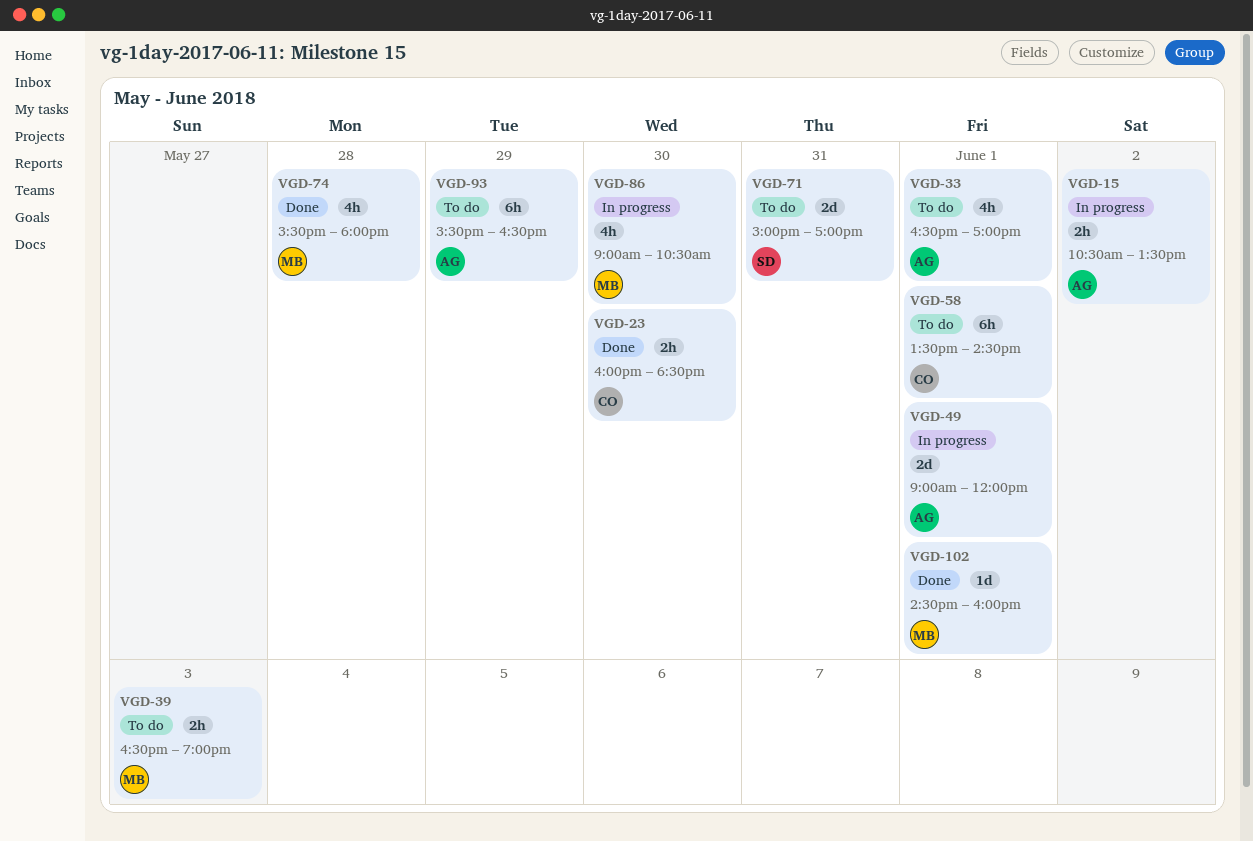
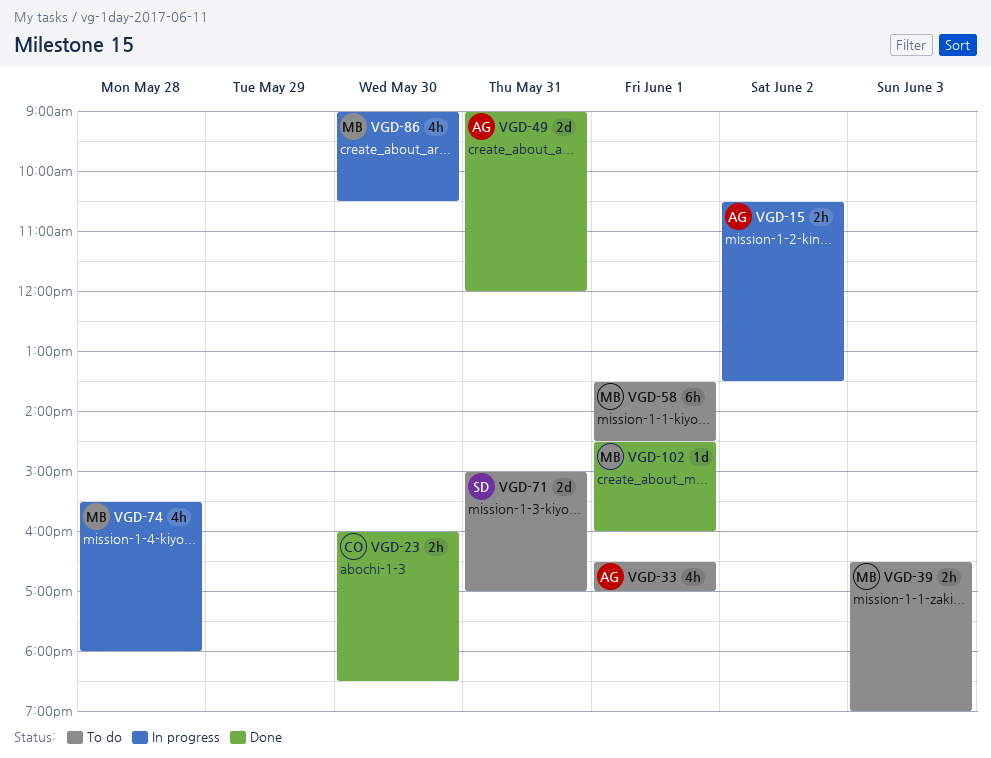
VGD-49, status: In progress -> Done
VGD-49, day: Jun 1 -> May 31
VGD-58, owner: CO -> MB
VGD-74, status: Done -> In progress
VGD-93: present -> none

